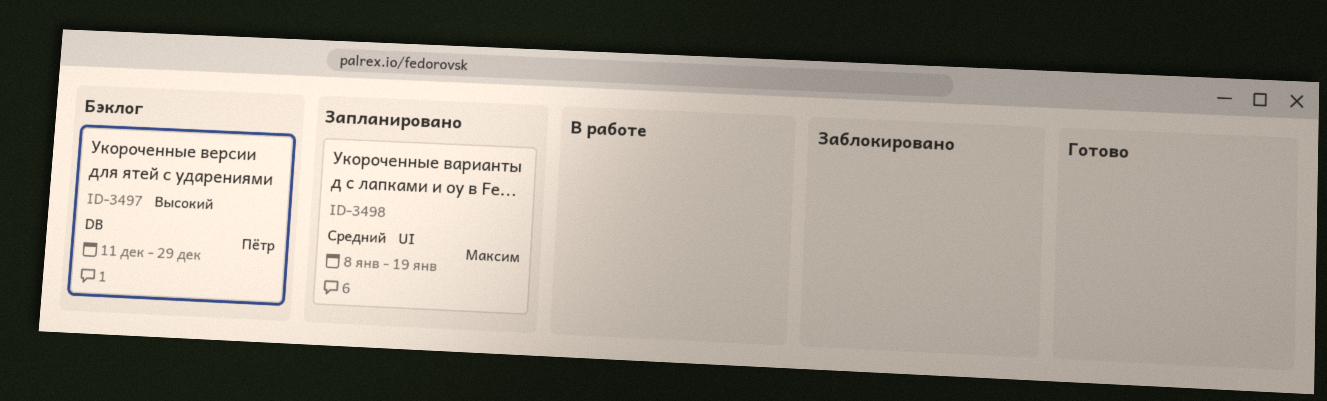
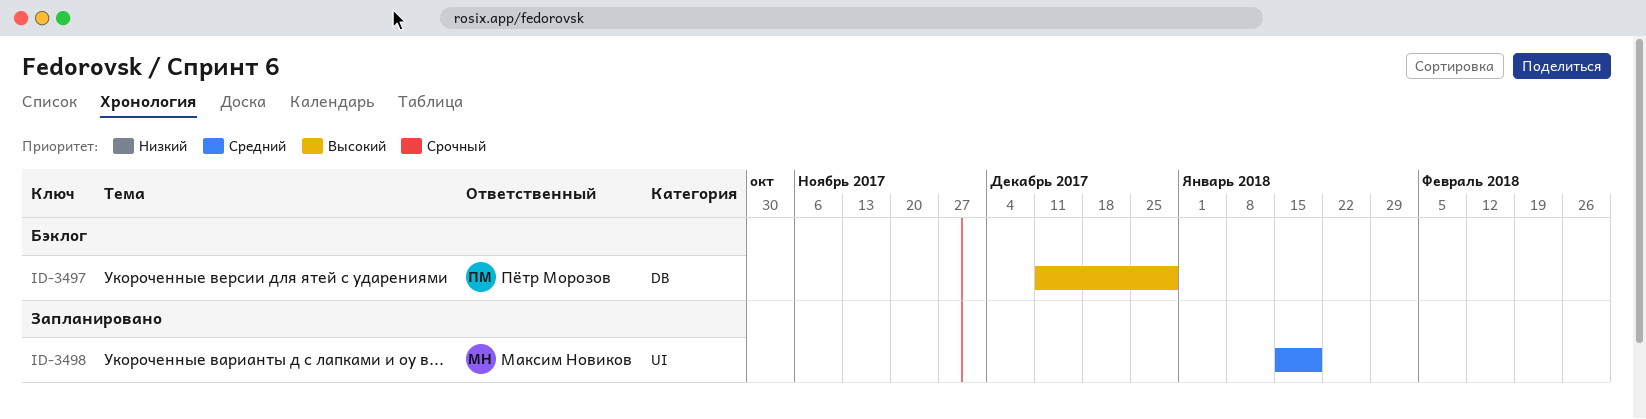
ID-3498, start: Jan 8 -> Jan 15

